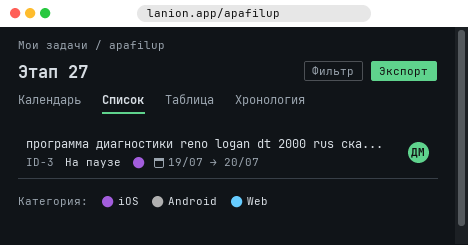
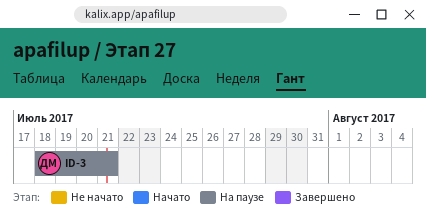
ID-3, start: Jul 19 -> Jul 18
ID-3, due: Jul 20 -> Jul 21

